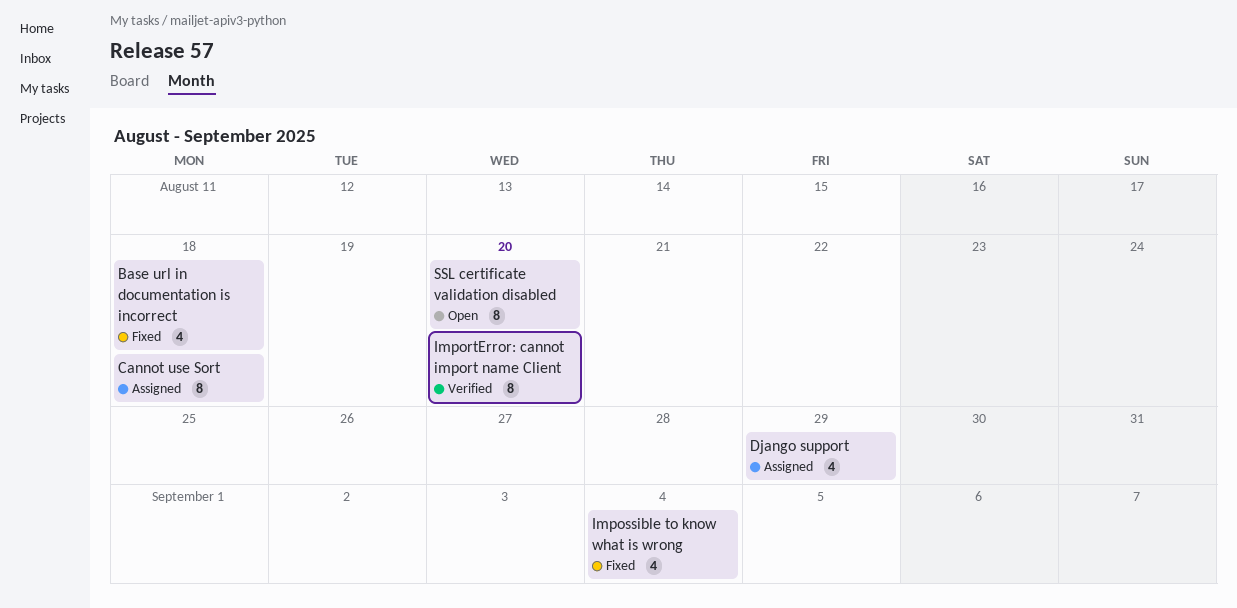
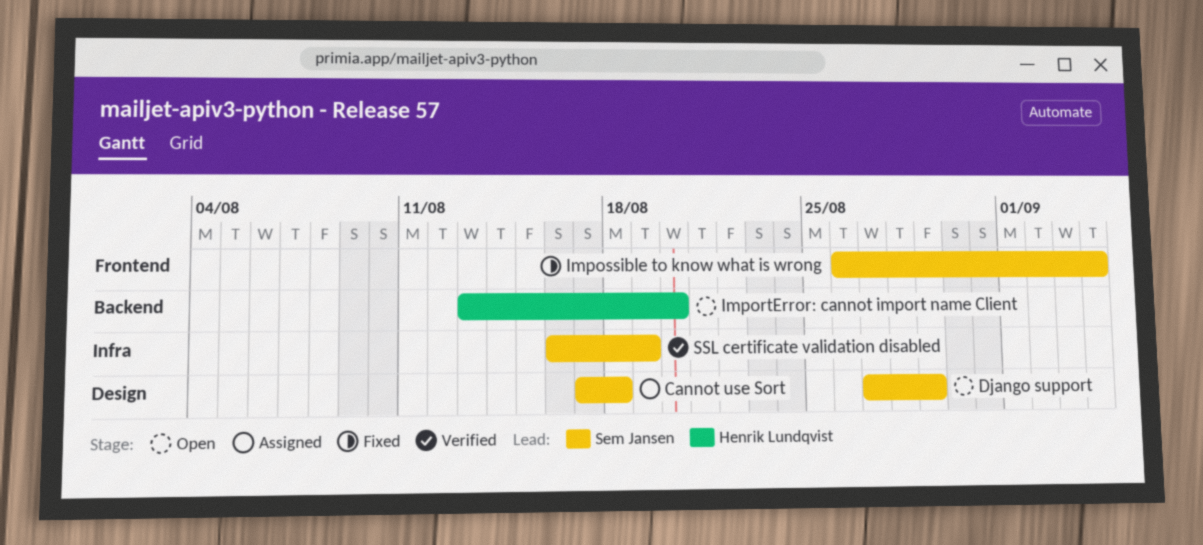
Base url in documentation is incorrect: present -> none
Django support, status: Assigned -> Open
ImportError: cannot import name Client, status: Verified -> Open
SSL certificate validation disabled, status: Open -> Verified
SSL certificate validation disabled, due: Aug 20 -> Aug 19

